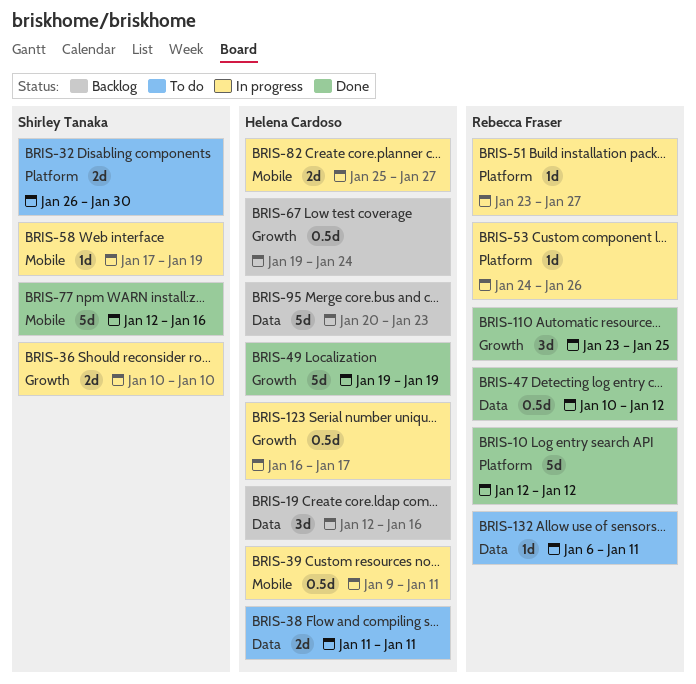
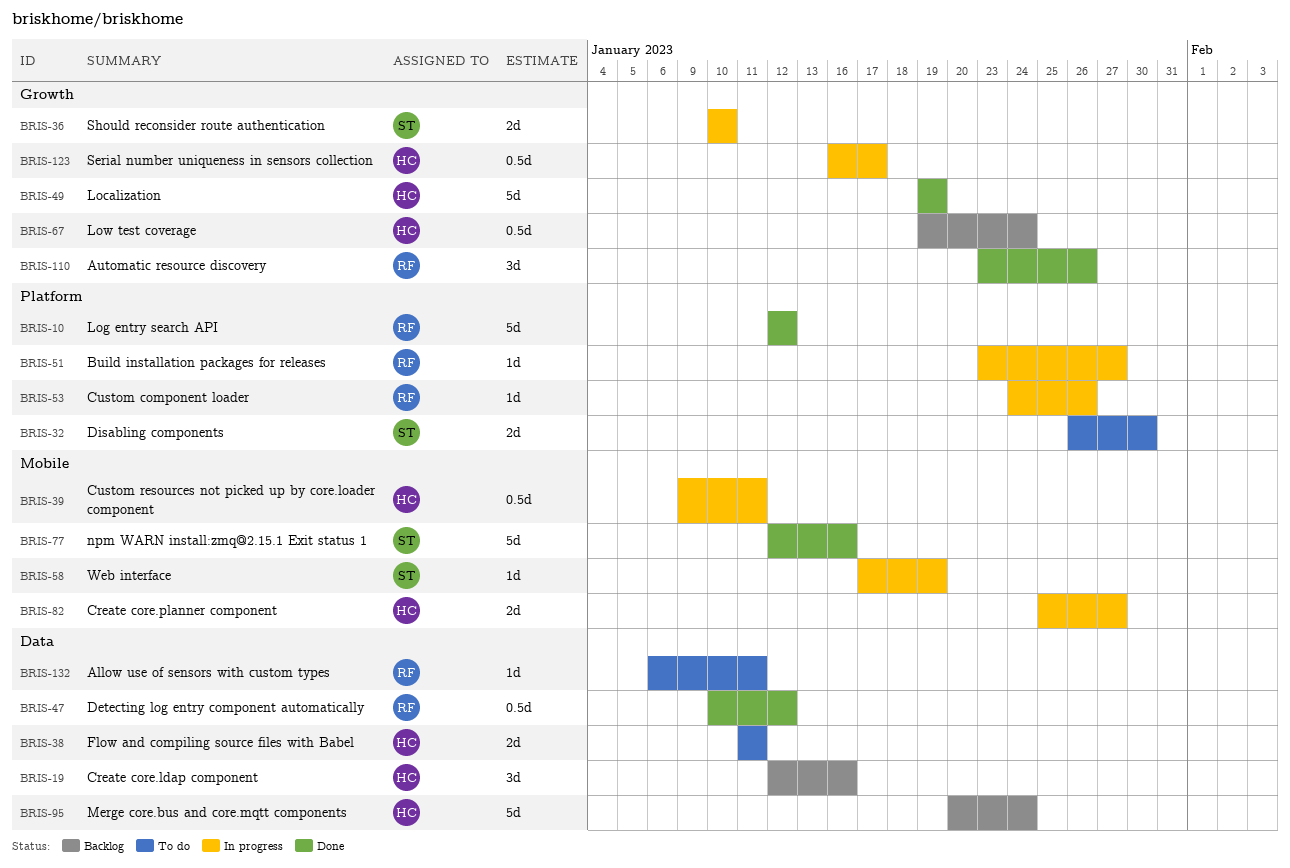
BRIS-95, due: Jan 23 -> Jan 24
BRIS-110, due: Jan 25 -> Jan 26

